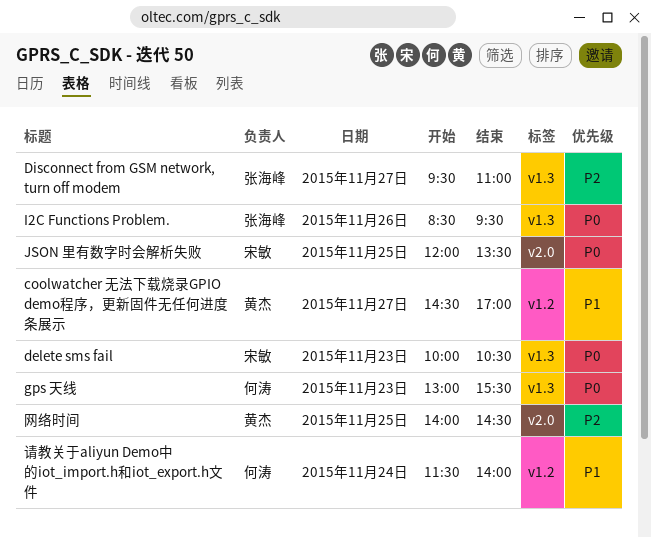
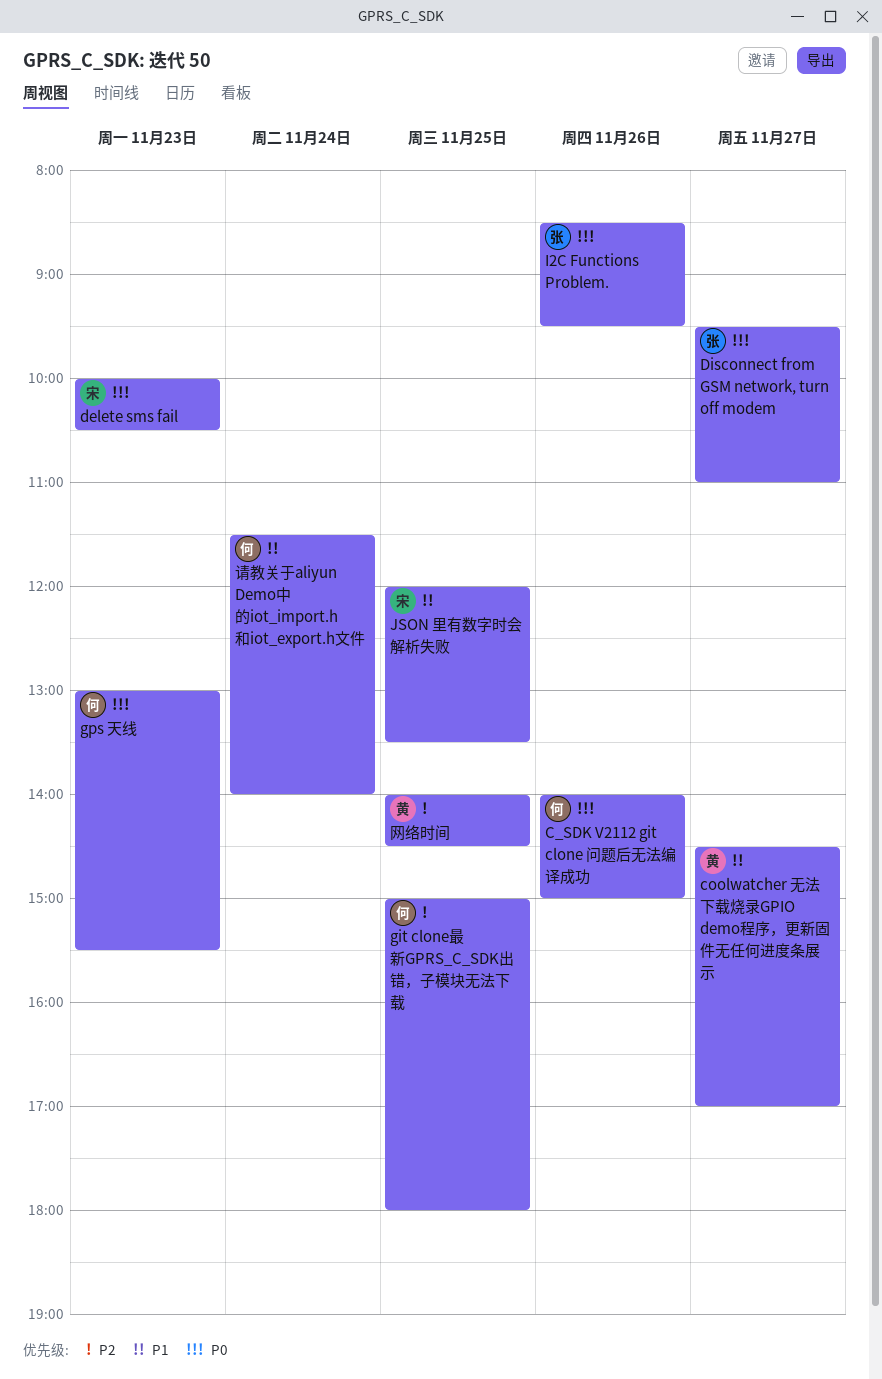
C_SDK V2112 git clone 问题后无法编译成功: none -> present
Disconnect from GSM network, turn off modem, priority: P2 -> P0
git clone最新GPRS_C_SDK出错，子模块无法下载: none -> present
JSON 里有数字时会解析失败, priority: P0 -> P1

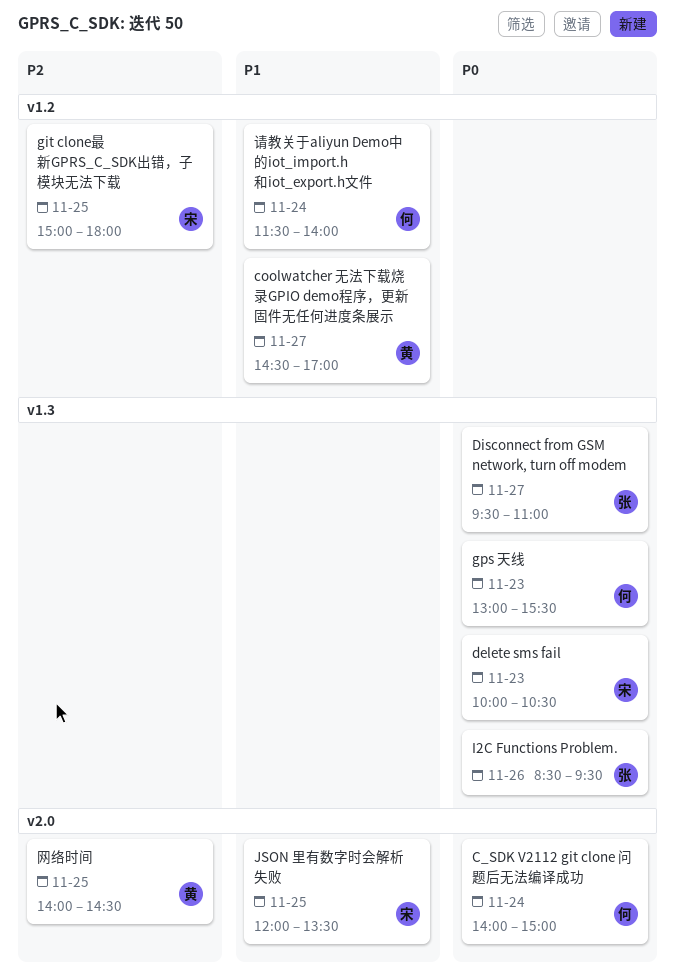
C_SDK V2112 git clone 问题后无法编译成功, day: Nov 26 -> Nov 24
git clone最新GPRS_C_SDK出错，子模块无法下载, owner: 何 -> 宋

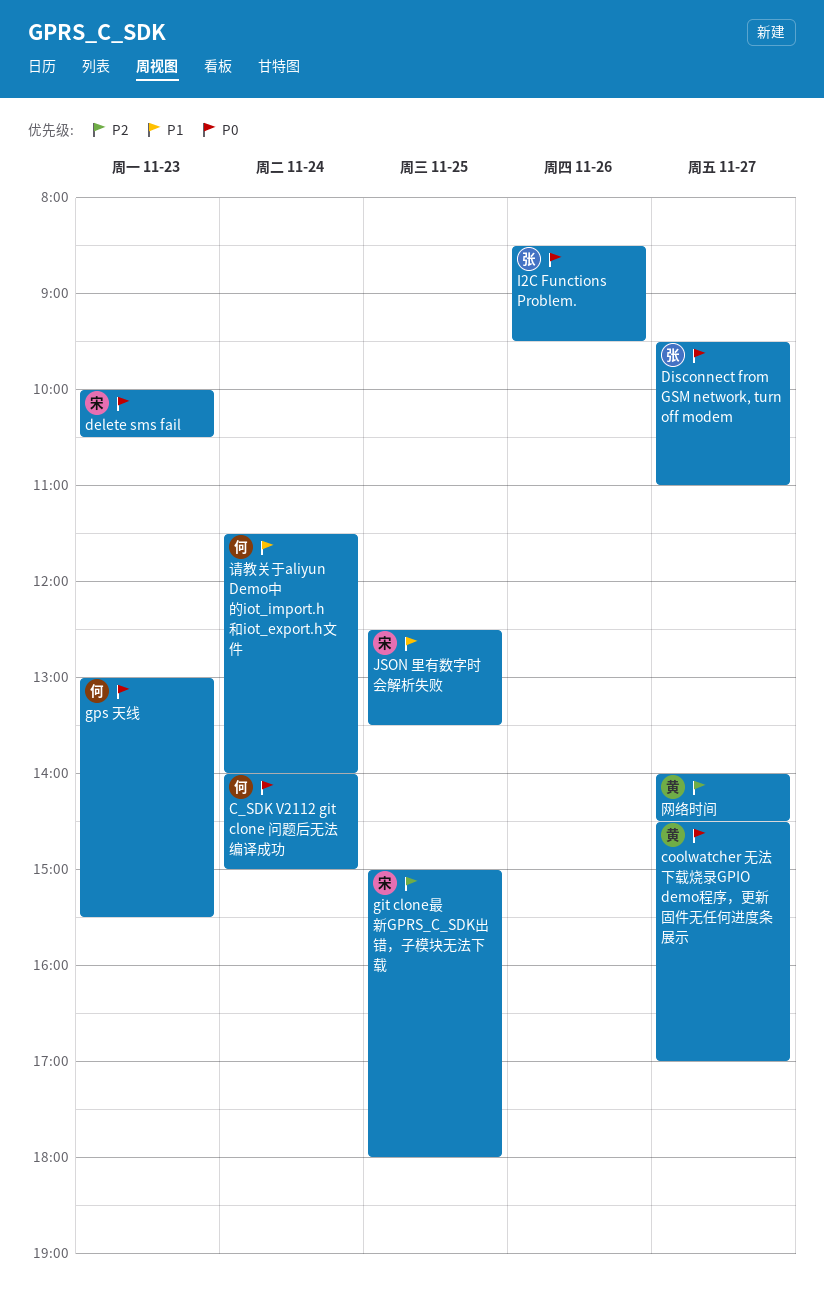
coolwatcher 无法下载烧录GPIO demo程序，更新固件无任何进度条展示, priority: P1 -> P0
JSON 里有数字时会解析失败, begins: 12:00 -> 12:30
网络时间, day: Nov 25 -> Nov 27

